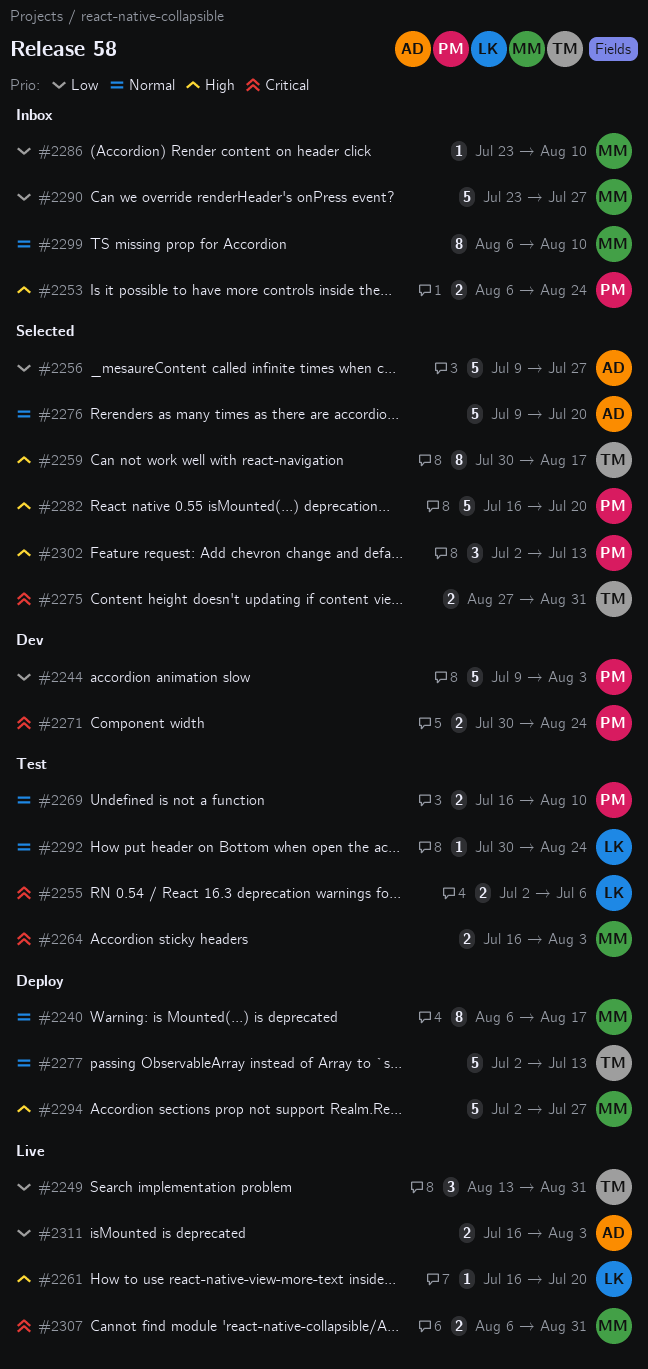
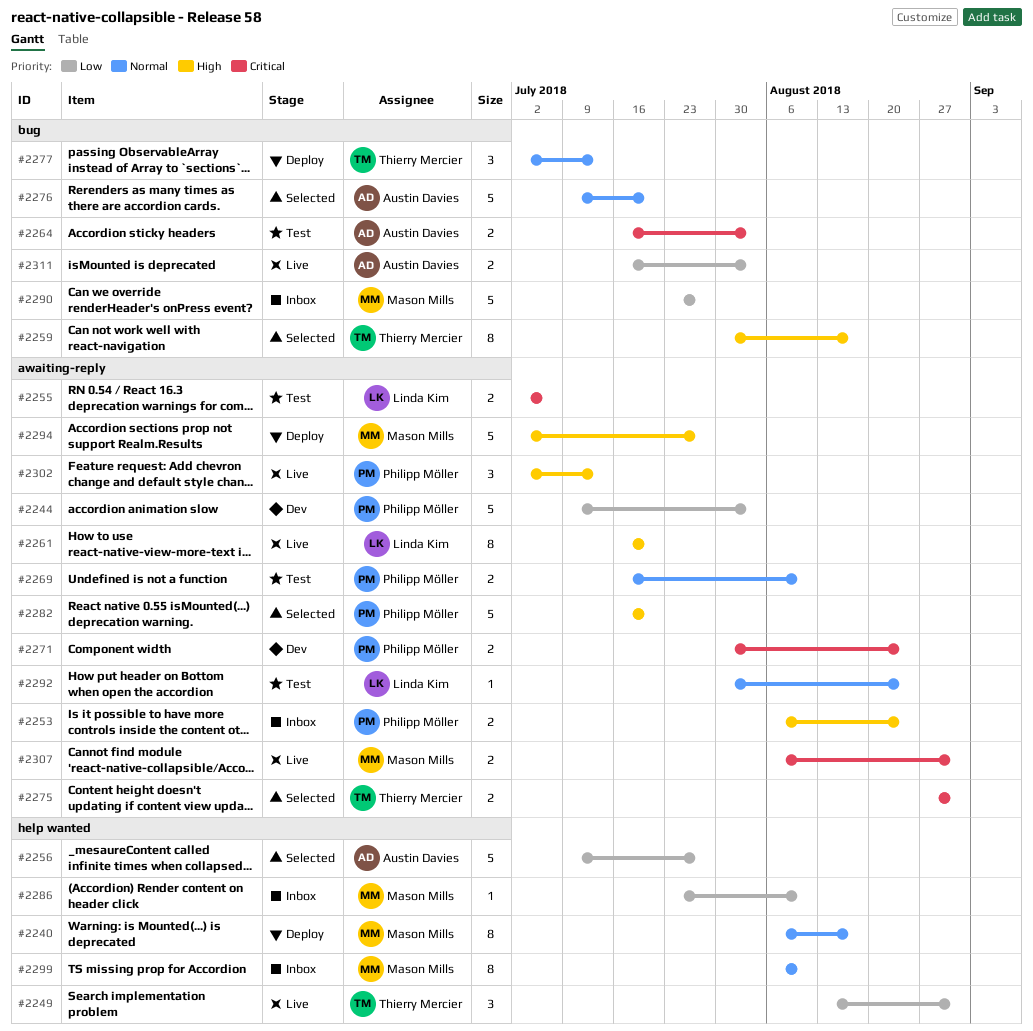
#2261, estimate: 1 -> 8
#2264, owner: Mason Mills -> Austin Davies
#2277, estimate: 5 -> 3
#2302, status: Selected -> Live

